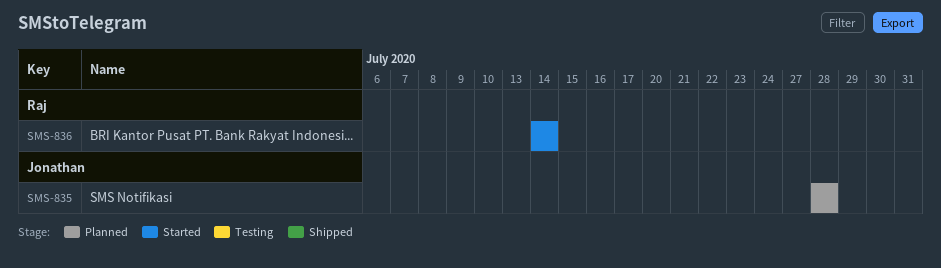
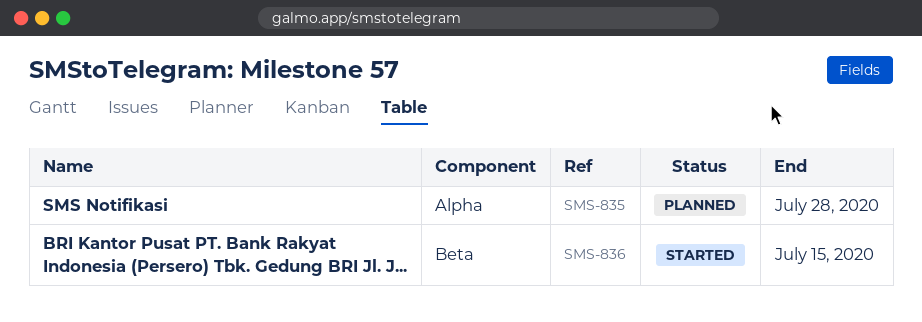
SMS-836, due: Jul 14 -> Jul 15

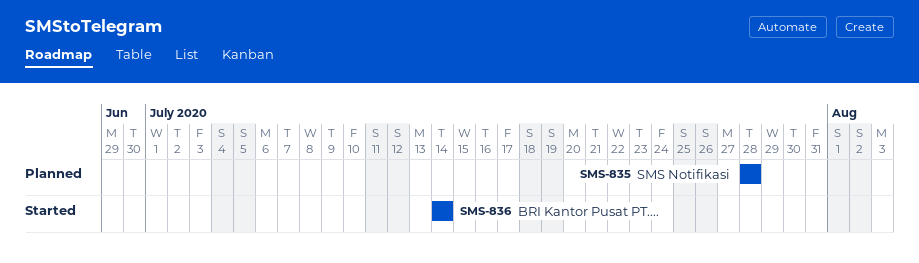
SMS-836, due: Jul 15 -> Jul 14

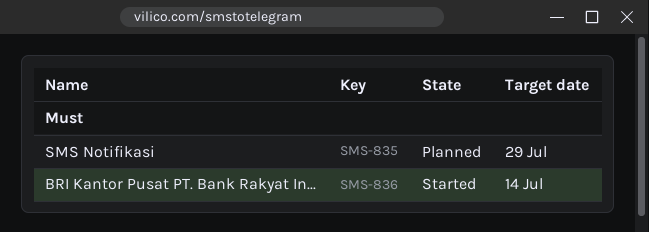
SMS-835, due: Jul 28 -> Jul 29

